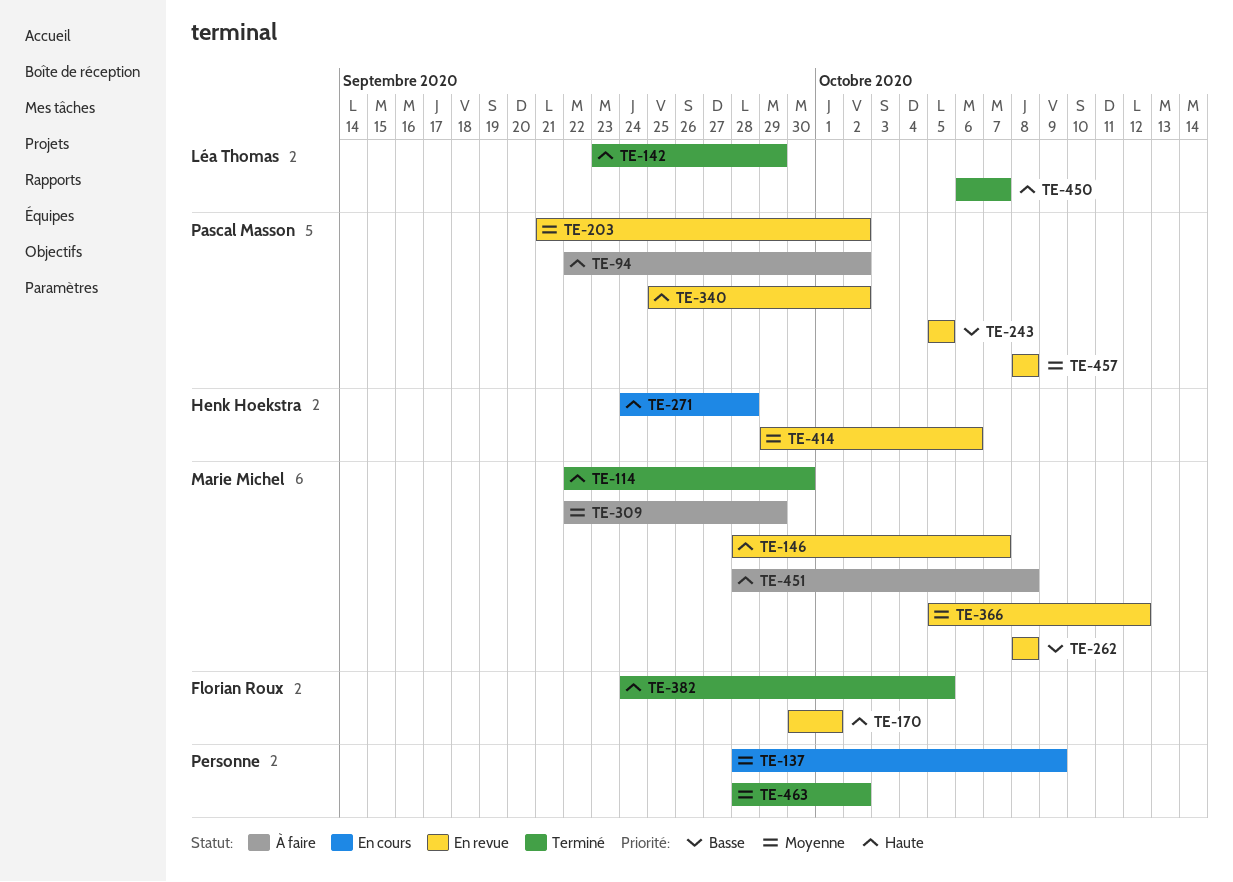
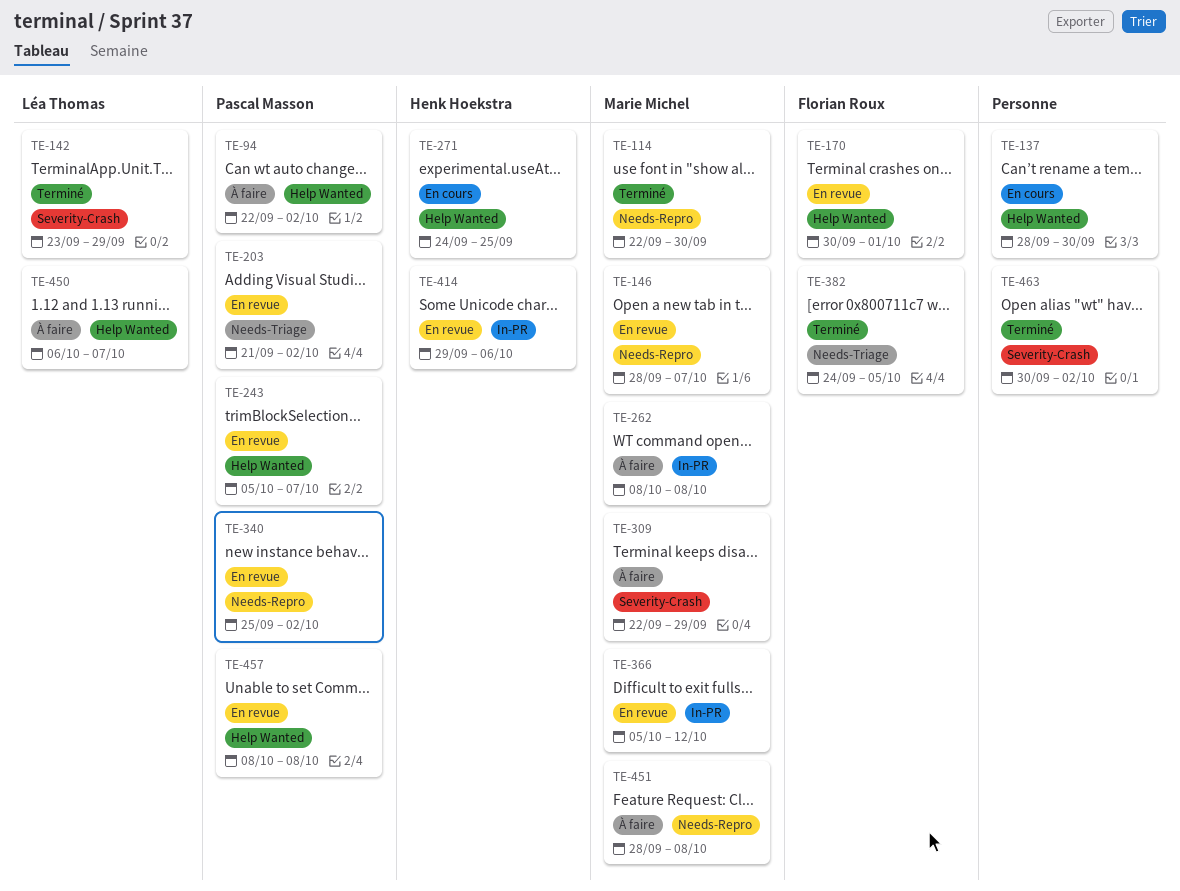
TE-137, due: Oct 9 -> Sep 30
TE-243, due: Oct 5 -> Oct 7
TE-262, status: En revue -> À faire
TE-271, due: Sep 28 -> Sep 25
TE-450, status: Terminé -> À faire
TE-463, start: Sep 28 -> Sep 30

